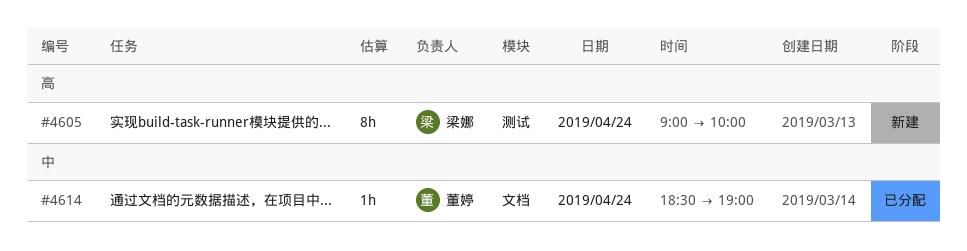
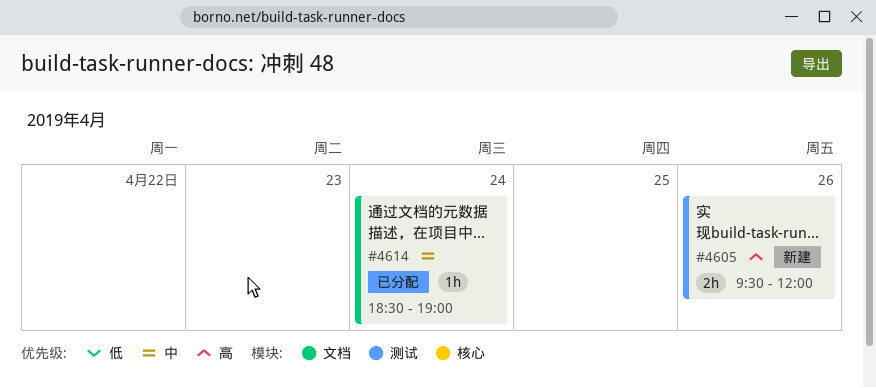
#4605, estimate: 8h -> 2h
#4605, day: Apr 24 -> Apr 26
#4605, begins: 09:00 -> 09:30
#4605, ends: 10:00 -> 12:00

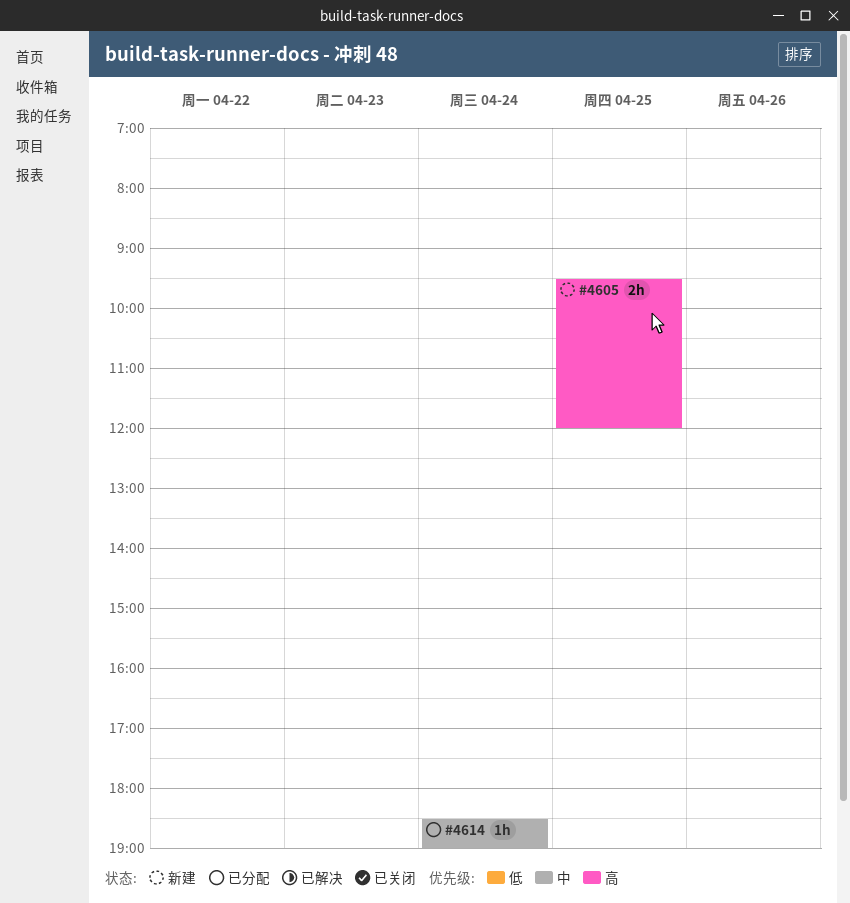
#4605, day: Apr 26 -> Apr 25

